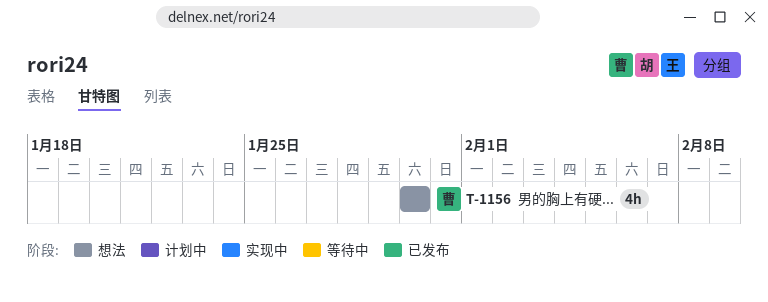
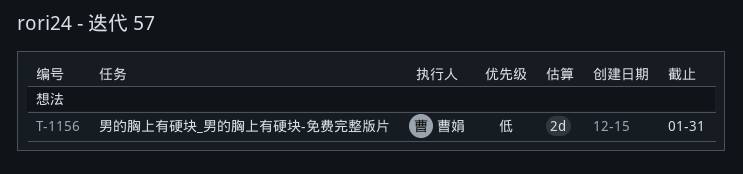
T-1156, estimate: 4h -> 2d
T-1156, due: Jan 30 -> Jan 31

